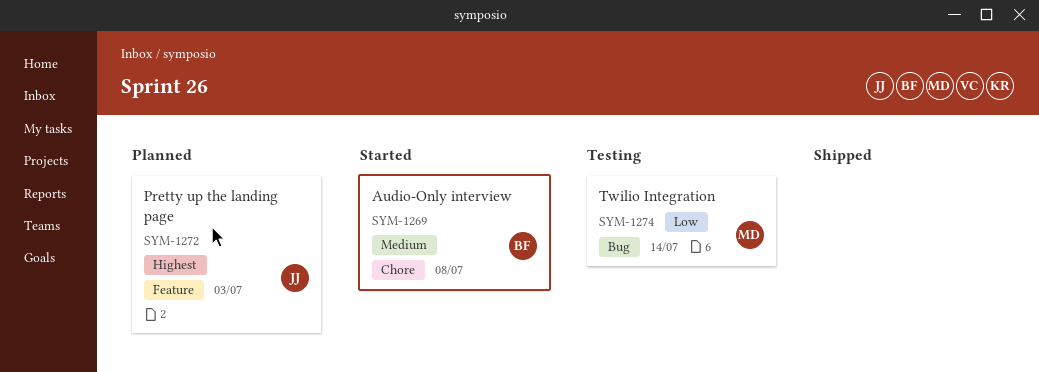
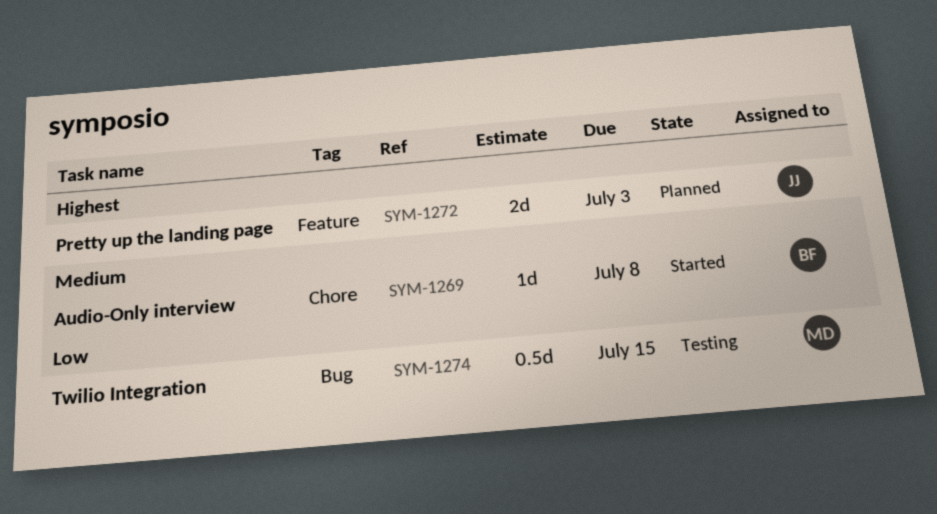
SYM-1274, due: Jul 14 -> Jul 15

